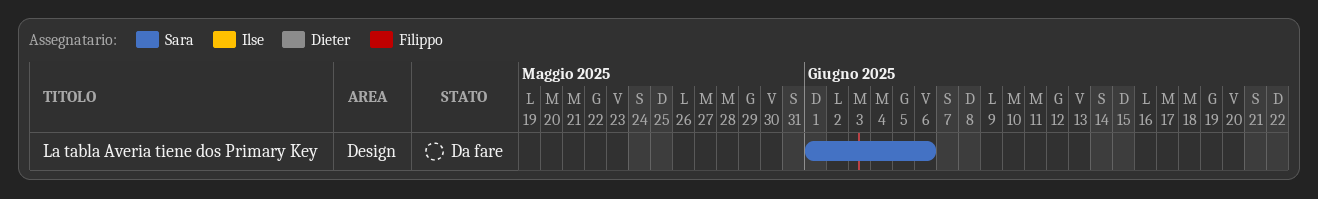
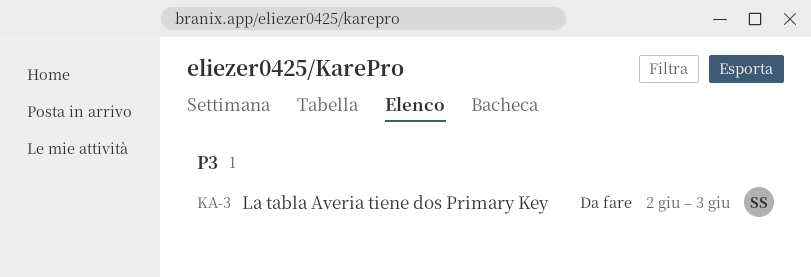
La tabla Averia tiene dos Primary Key, start: Jun 1 -> Jun 2
La tabla Averia tiene dos Primary Key, due: Jun 6 -> Jun 3

